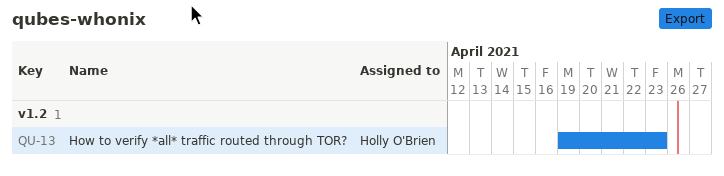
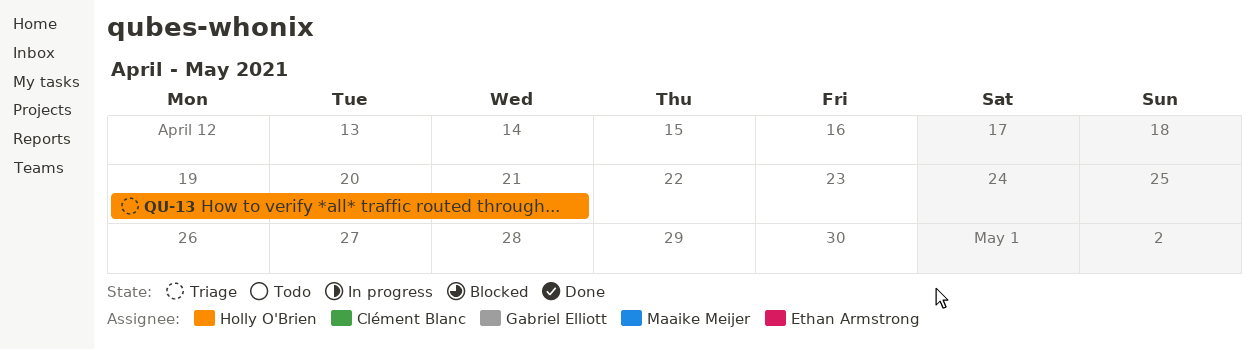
QU-13, due: Apr 23 -> Apr 21

